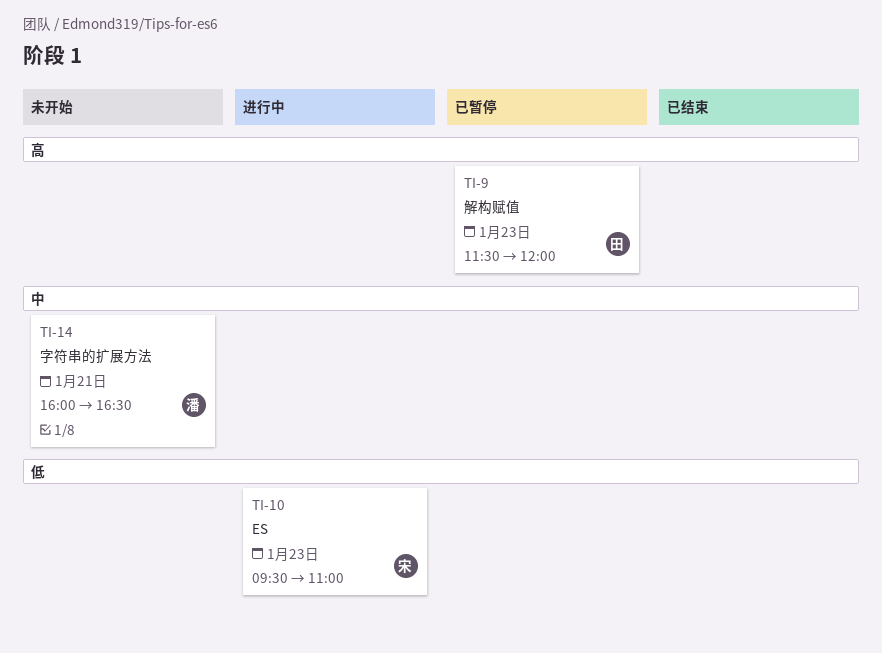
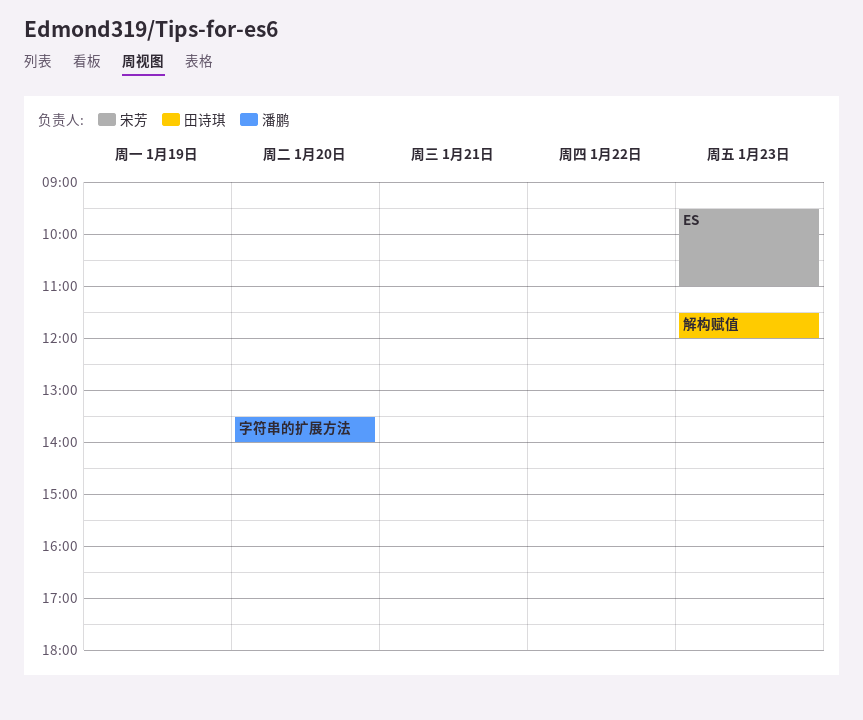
字符串的扩展方法, day: Jan 21 -> Jan 20
字符串的扩展方法, begins: 16:00 -> 13:30
字符串的扩展方法, ends: 16:30 -> 14:00

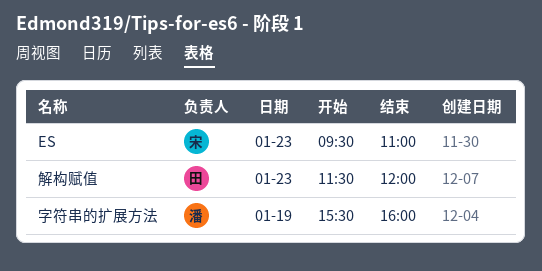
字符串的扩展方法, day: Jan 20 -> Jan 19
字符串的扩展方法, begins: 13:30 -> 15:30
字符串的扩展方法, ends: 14:00 -> 16:00

